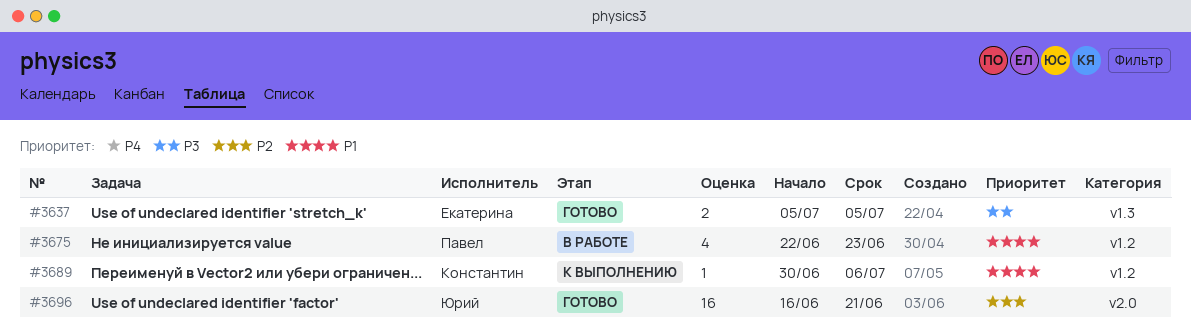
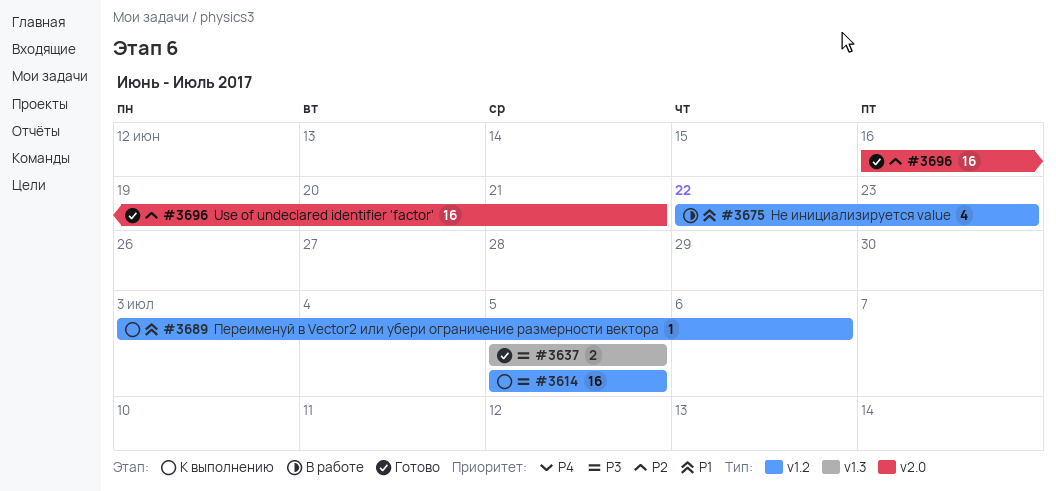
#3614: none -> present
#3689, start: Jun 30 -> Jul 3

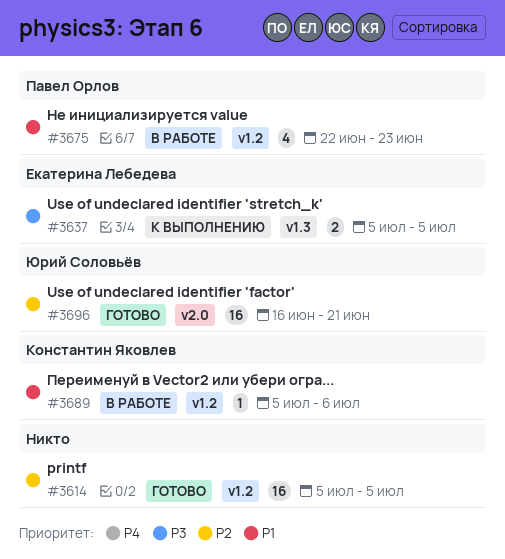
#3614, status: К выполнению -> Готово
#3614, priority: P3 -> P2
#3637, status: Готово -> К выполнению
#3689, status: К выполнению -> В работе
#3689, start: Jul 3 -> Jul 5

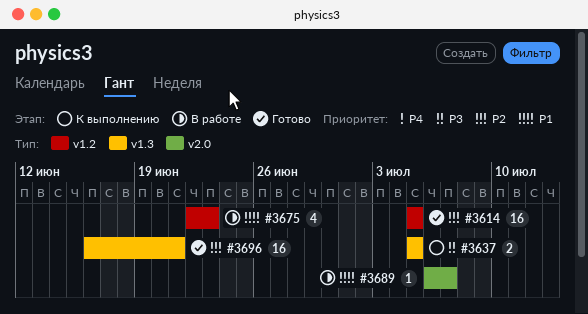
#3689, label: v1.2 -> v2.0
#3689, start: Jul 5 -> Jul 6
#3689, due: Jul 6 -> Jul 7
#3696, label: v2.0 -> v1.3

